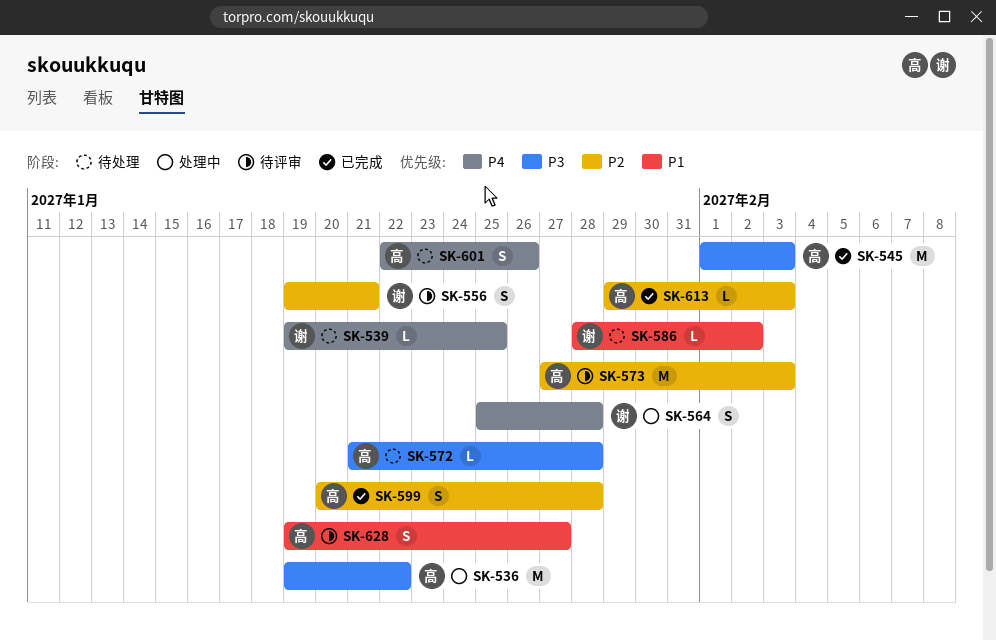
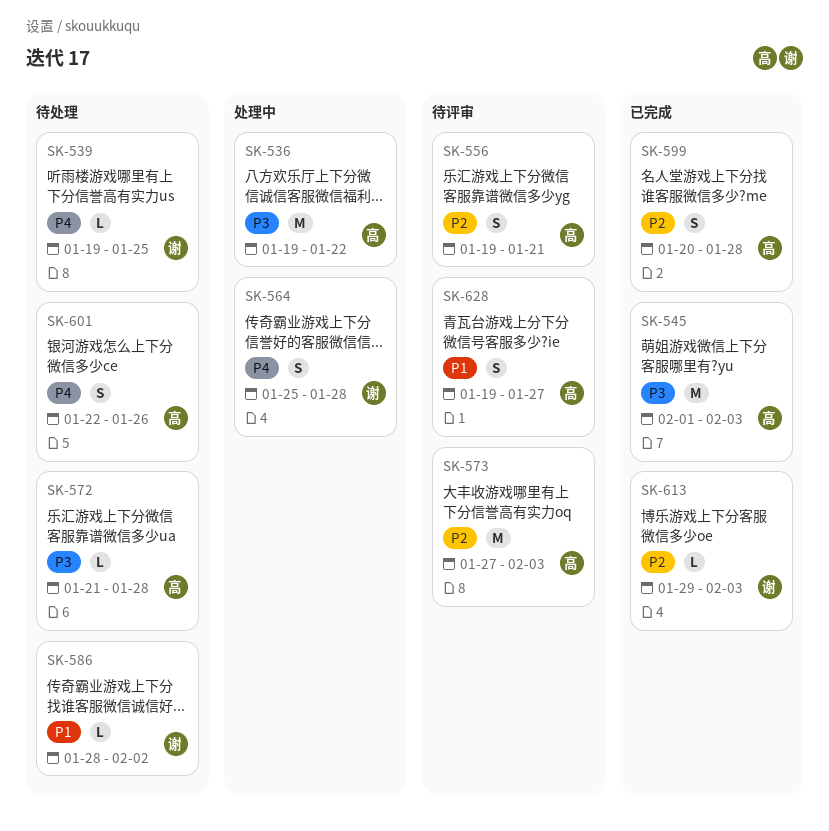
SK-556, owner: 谢 -> 高
SK-613, owner: 高 -> 谢

